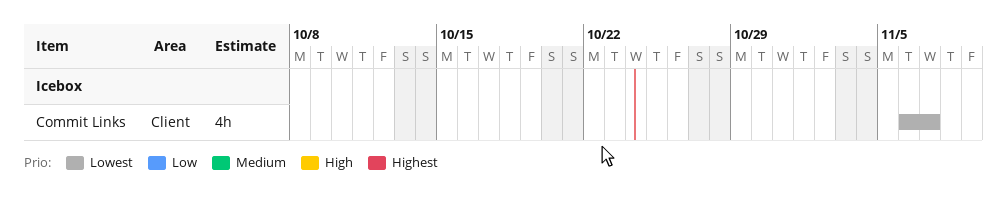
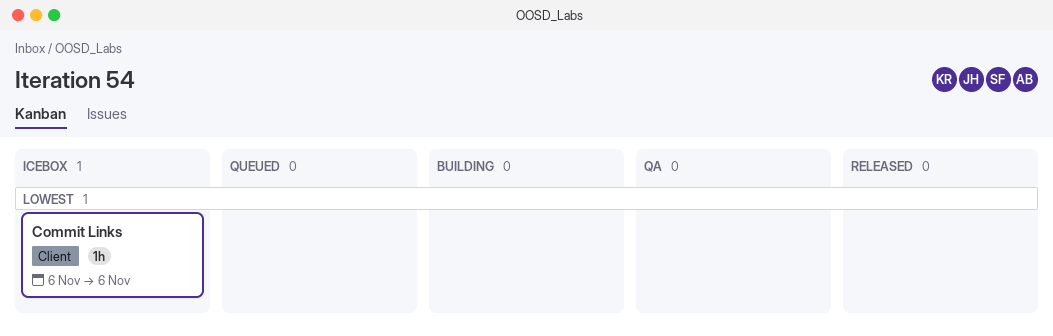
Commit Links, estimate: 4h -> 1h
Commit Links, due: Nov 7 -> Nov 6

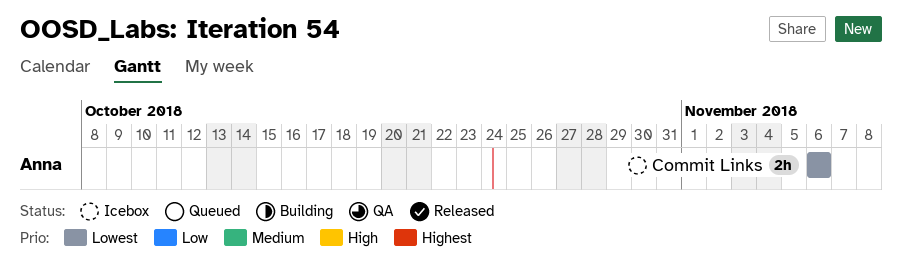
Commit Links, estimate: 1h -> 2h

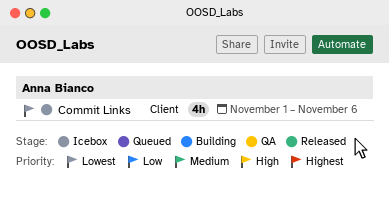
Commit Links, estimate: 2h -> 4h
Commit Links, start: Nov 6 -> Nov 1

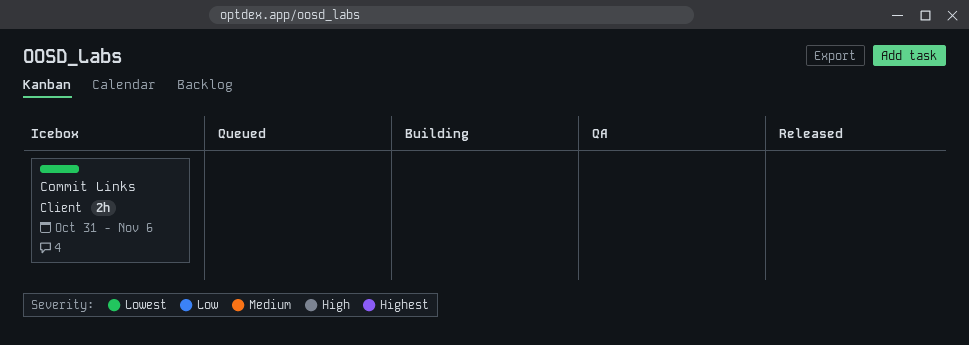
Commit Links, estimate: 4h -> 2h
Commit Links, start: Nov 1 -> Oct 31

